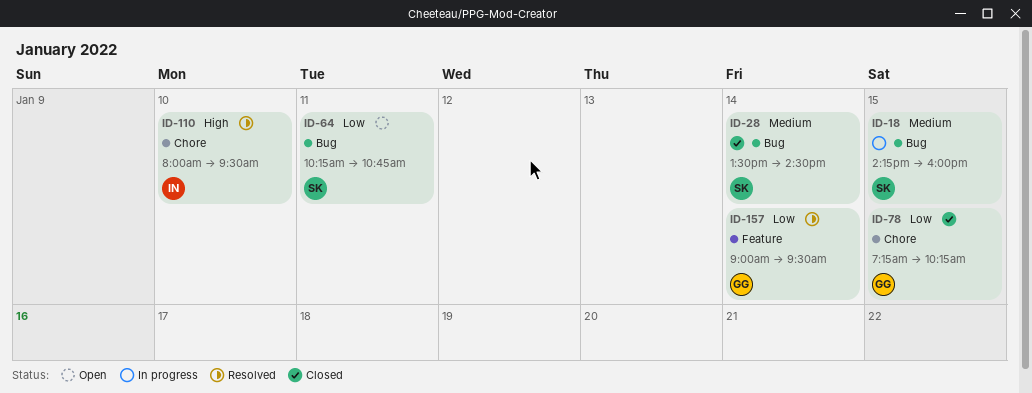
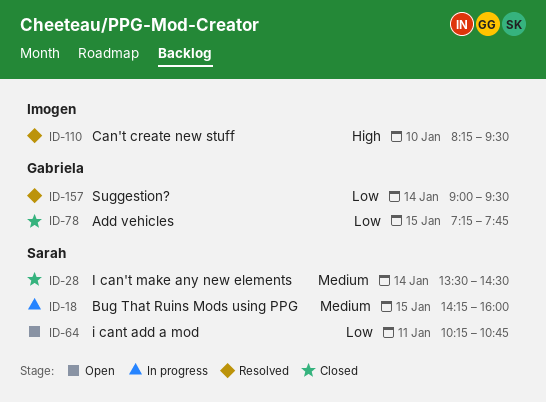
ID-78, ends: 10:15 -> 07:45
ID-110, begins: 08:00 -> 08:15

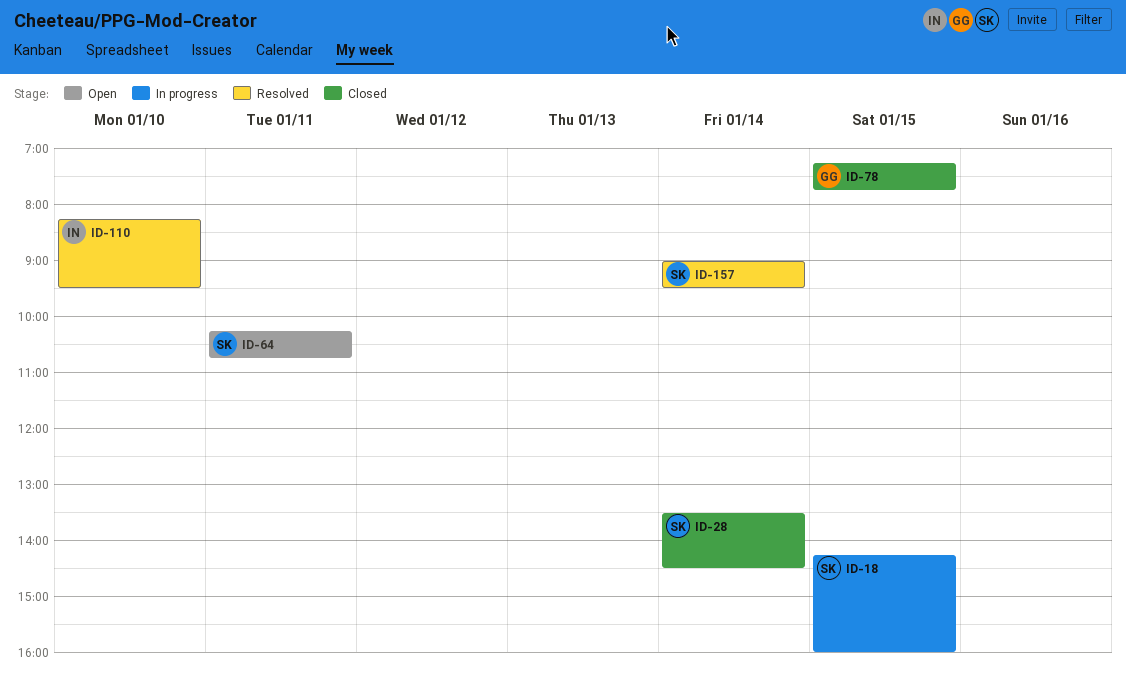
ID-157, owner: Gabriela -> Sarah

